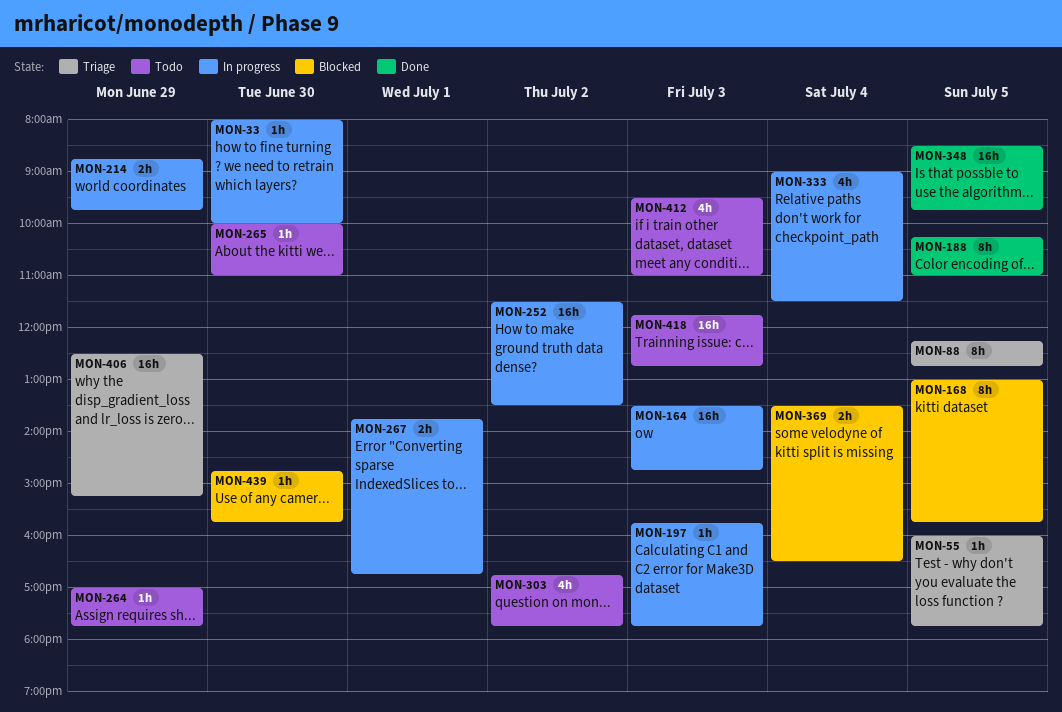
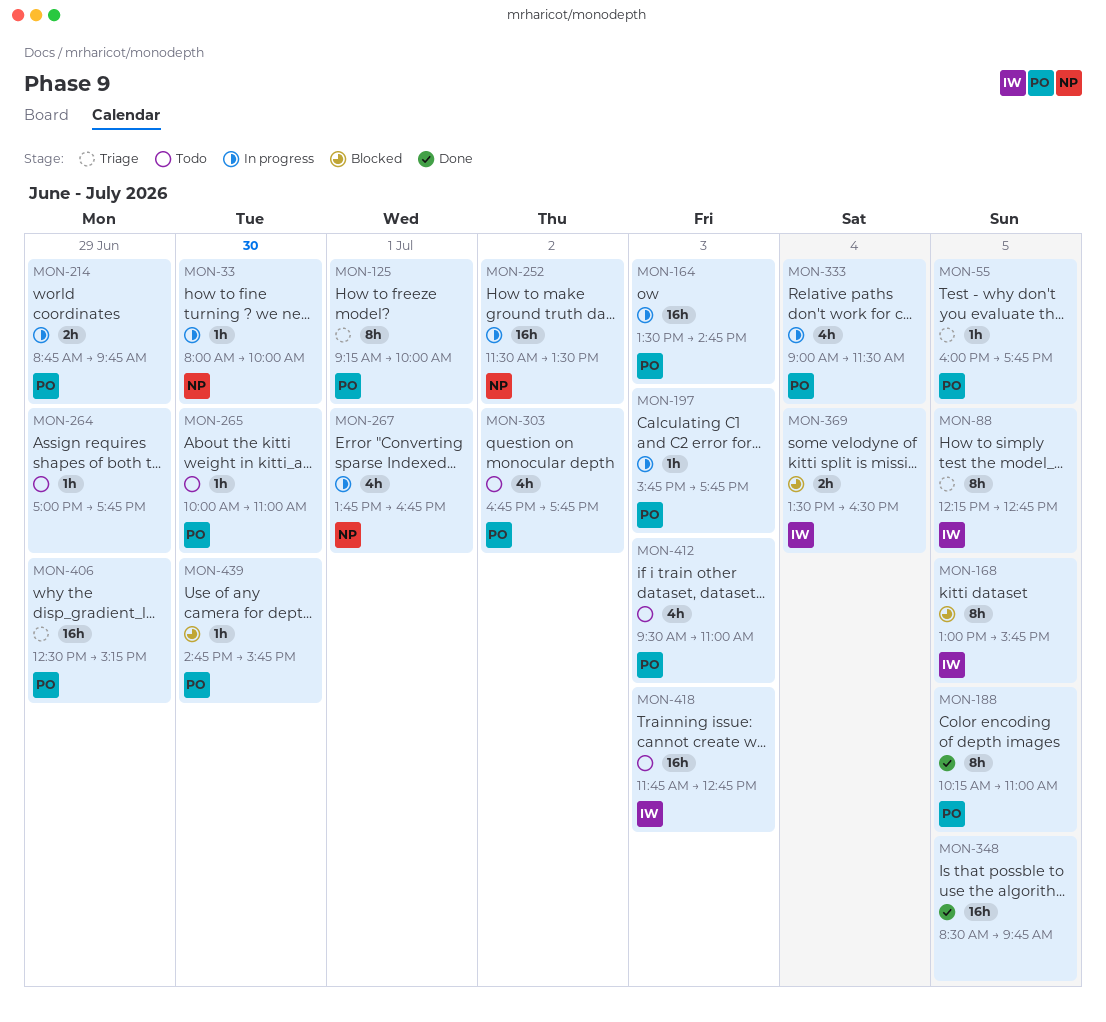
MON-125: none -> present
MON-267, estimate: 2h -> 4h

